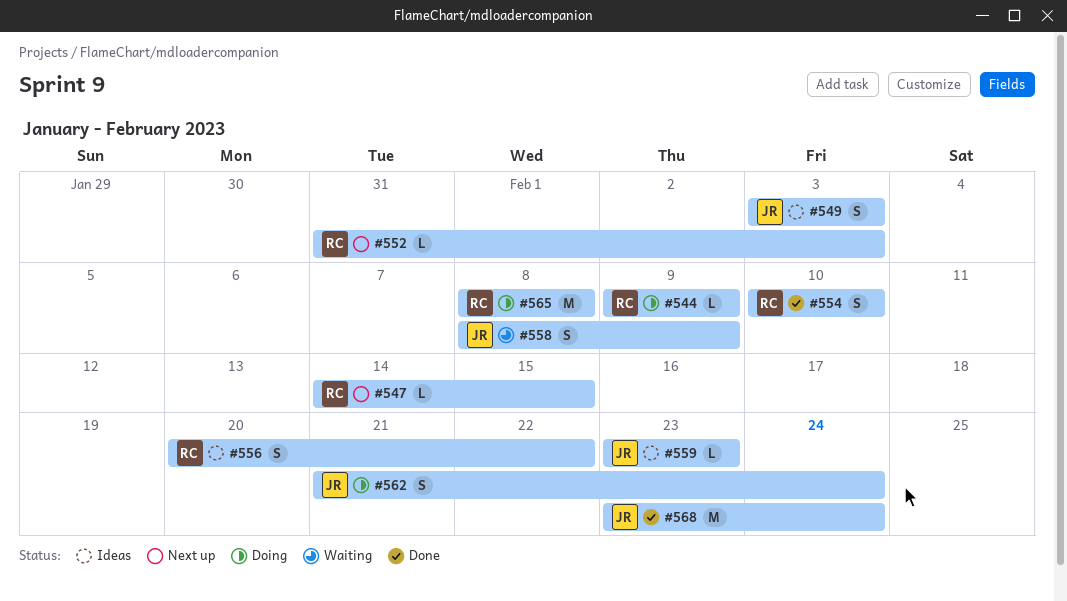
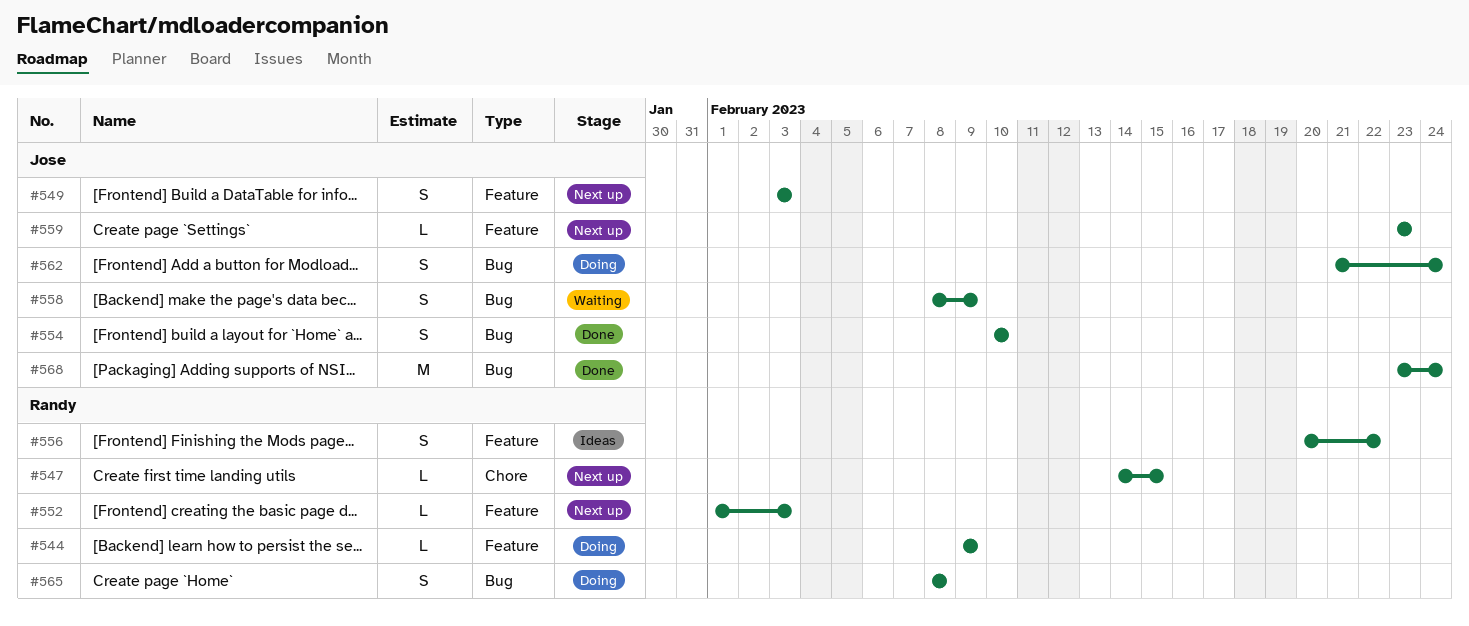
#549, status: Ideas -> Next up
#552, start: Jan 31 -> Feb 1
#554, owner: Randy -> Jose
#559, status: Ideas -> Next up
#565, estimate: M -> S

